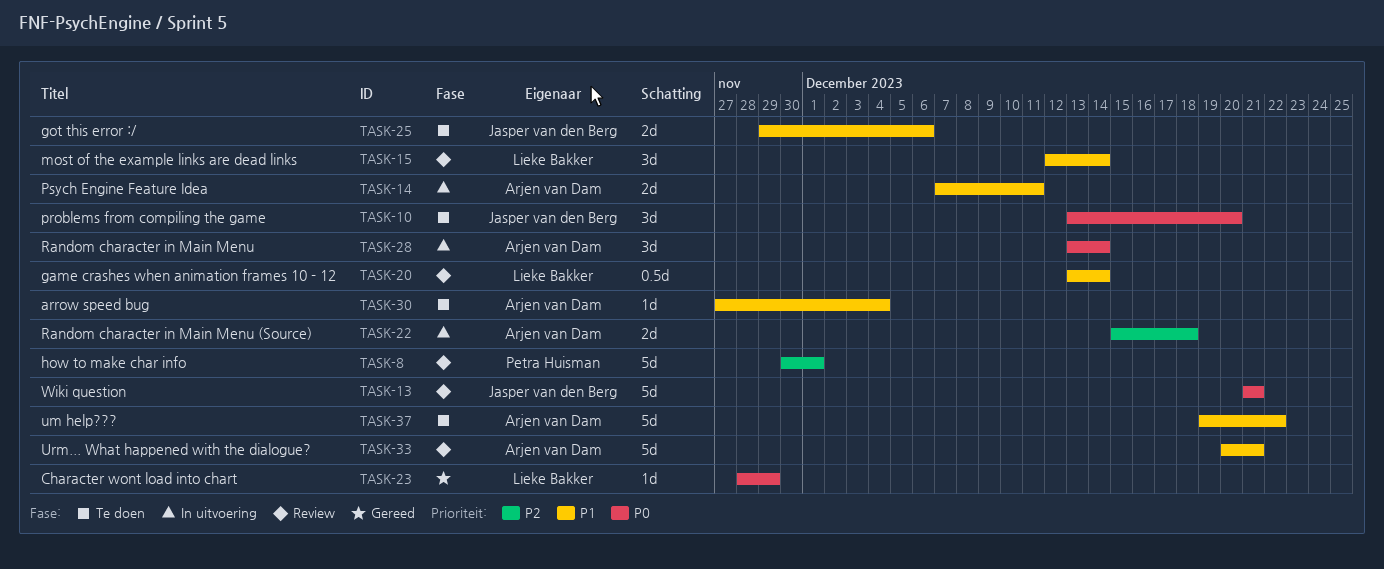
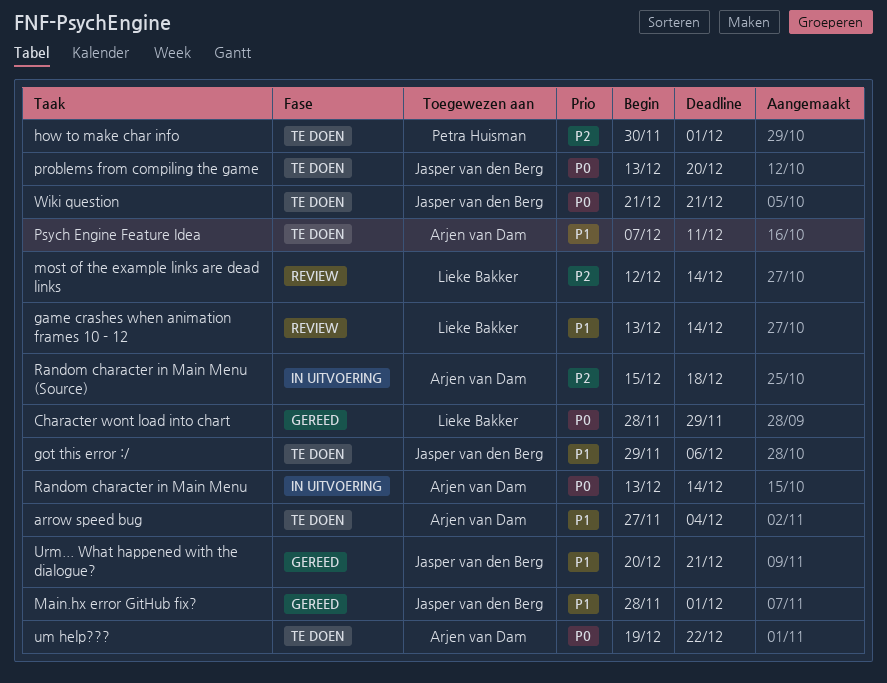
how to make char info, status: Review -> Te doen
Main.hx error GitHub fix?: none -> present
most of the example links are dead links, priority: P1 -> P2
Psych Engine Feature Idea, status: In uitvoering -> Te doen
um help???, priority: P1 -> P0
Urm... What happened with the dialogue?, status: Review -> Gereed
Urm... What happened with the dialogue?, owner: Arjen van Dam -> Jasper van den Berg
Wiki question, status: Review -> Te doen

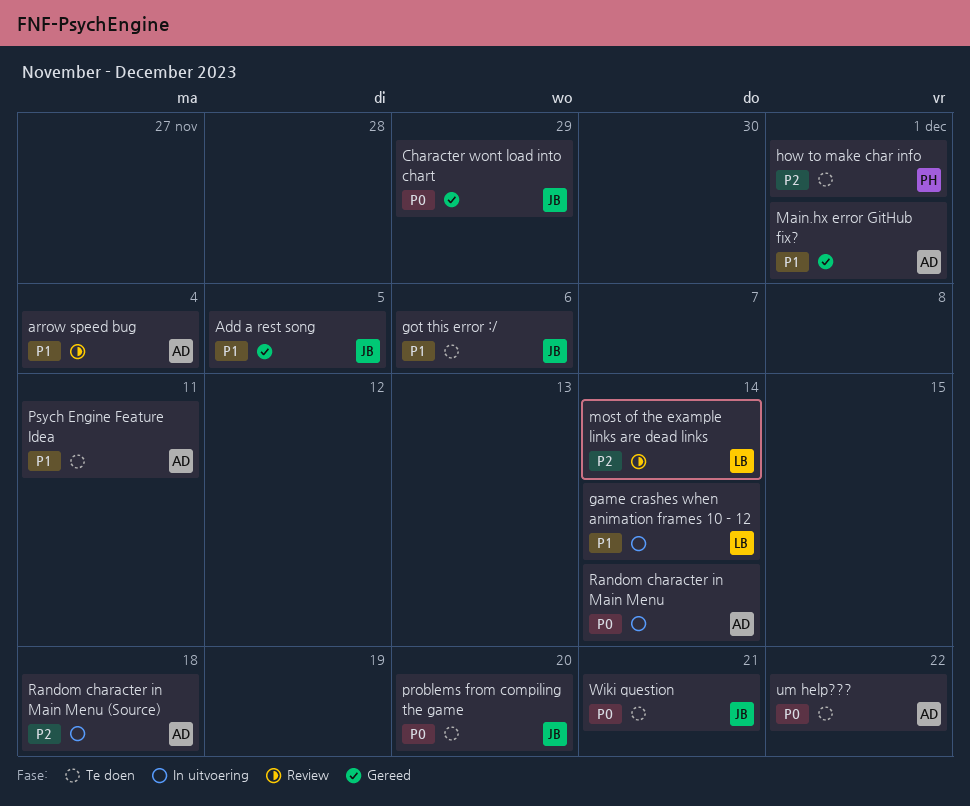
Add a rest song: none -> present
arrow speed bug, status: Te doen -> Review
Character wont load into chart, owner: Lieke Bakker -> Jasper van den Berg
game crashes when animation frames 10 - 12, status: Review -> In uitvoering
Main.hx error GitHub fix?, owner: Jasper van den Berg -> Arjen van Dam
Urm... What happened with the dialogue?: present -> none

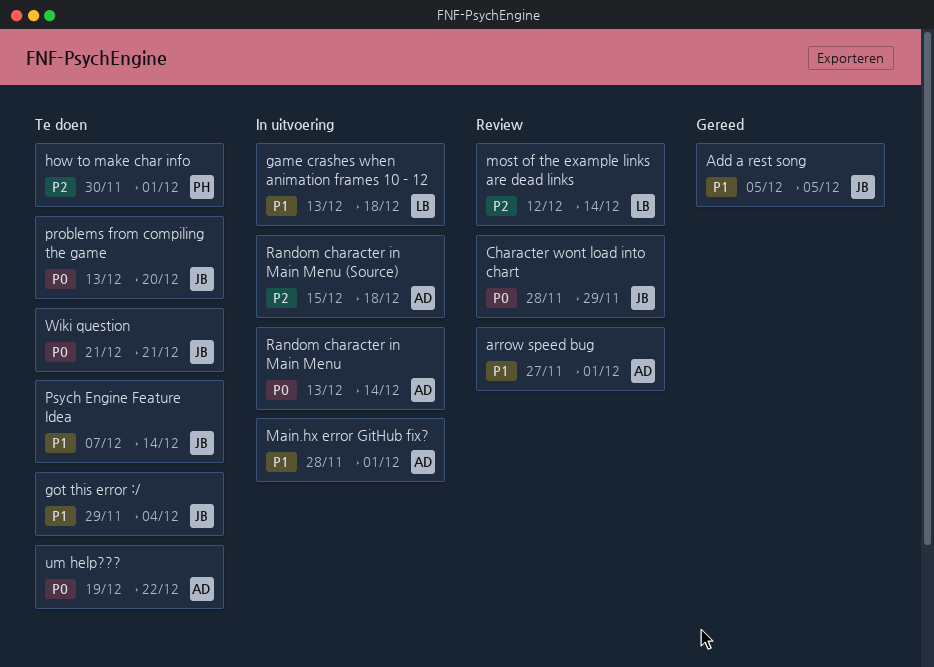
arrow speed bug, due: Dec 4 -> Dec 1
Character wont load into chart, status: Gereed -> Review
game crashes when animation frames 10 - 12, due: Dec 14 -> Dec 18
got this error :/, due: Dec 6 -> Dec 4
Main.hx error GitHub fix?, status: Gereed -> In uitvoering
Psych Engine Feature Idea, owner: AD -> JB
Psych Engine Feature Idea, due: Dec 11 -> Dec 14

